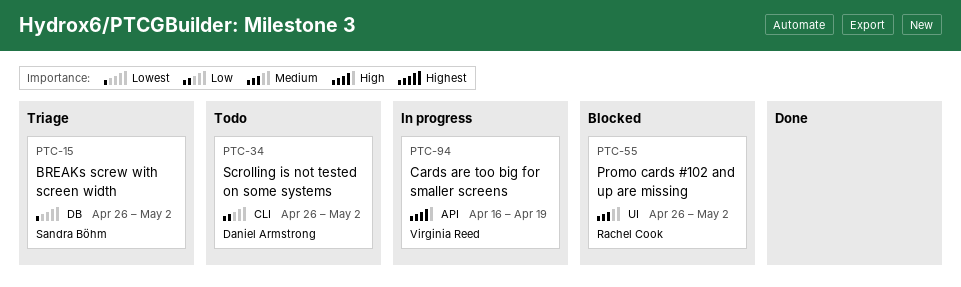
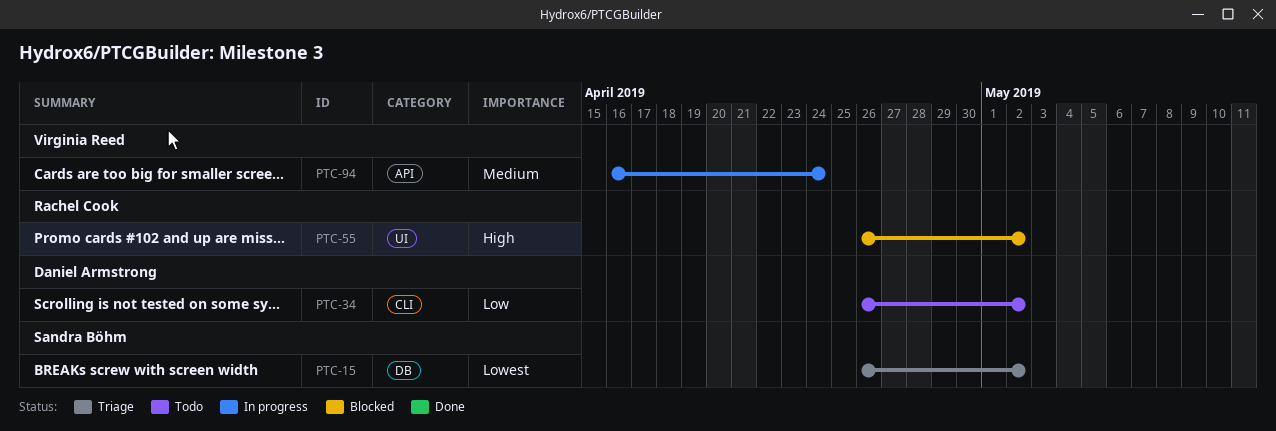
PTC-55, priority: Medium -> High
PTC-94, priority: High -> Medium
PTC-94, due: Apr 19 -> Apr 24

